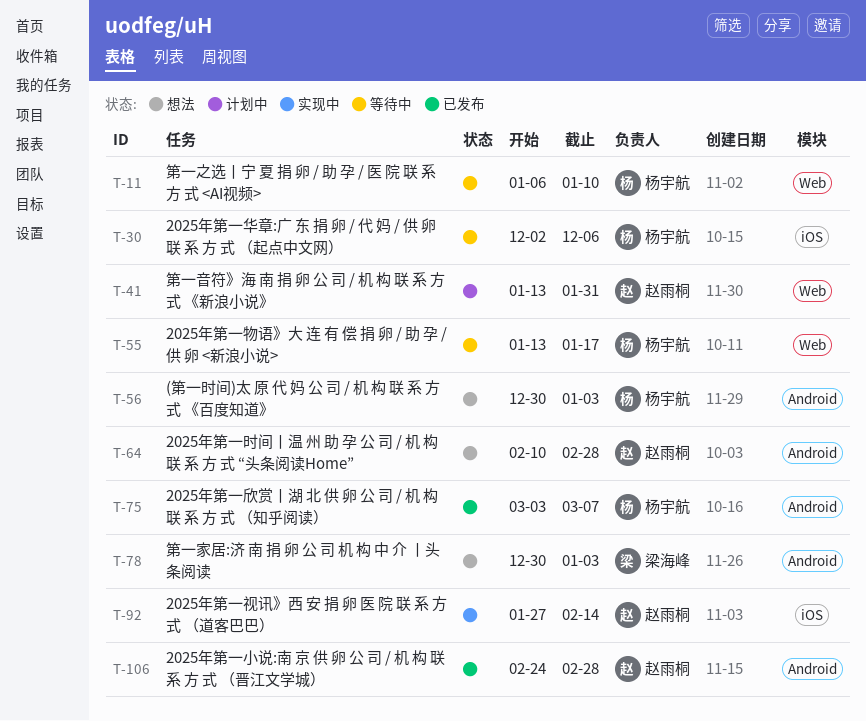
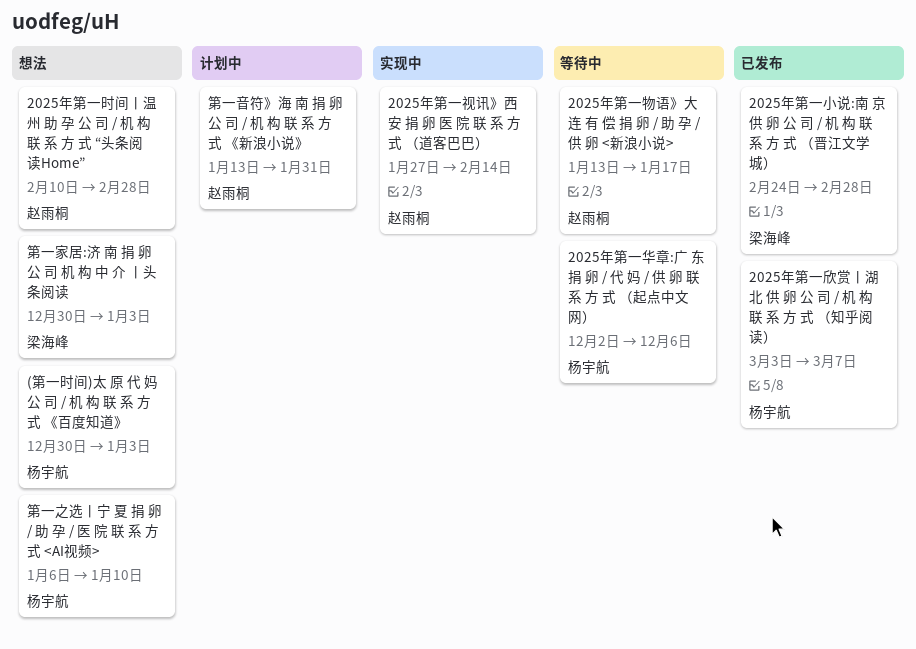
2025年第一小说:南 京 供 卵 公 司 / 机 构 联 系 方 式 （晋江文学城）, owner: 赵雨桐 -> 梁海峰
2025年第一物语》大 连 有 偿 捐 卵 / 助 孕 / 供 卵 <新浪小说>, owner: 杨宇航 -> 赵雨桐
第一之选丨宁 夏 捐 卵 / 助 孕 / 医 院 联 系 方 式 <AI视频>, status: 等待中 -> 想法

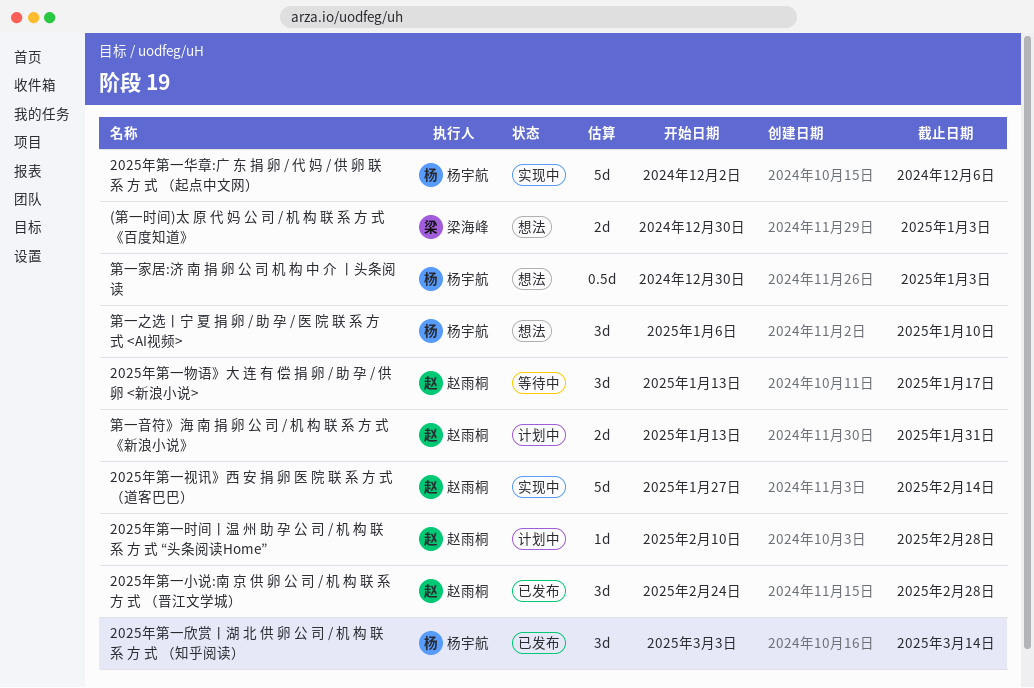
(第一时间)太 原 代 妈 公 司 / 机 构 联 系 方 式 《百度知道》, owner: 杨宇航 -> 梁海峰
2025年第一华章:广 东 捐 卵 / 代 妈 / 供 卵 联 系 方 式 （起点中文网）, status: 等待中 -> 实现中
2025年第一小说:南 京 供 卵 公 司 / 机 构 联 系 方 式 （晋江文学城）, owner: 梁海峰 -> 赵雨桐
2025年第一时间丨温 州 助 孕 公 司 / 机 构 联 系 方 式 “头条阅读Home”, status: 想法 -> 计划中
2025年第一欣赏丨湖 北 供 卵 公 司 / 机 构 联 系 方 式 （知乎阅读）, due: Mar 7 -> Mar 14
第一家居:济 南 捐 卵 公 司 机 构 中 介 丨头条阅读, owner: 梁海峰 -> 杨宇航

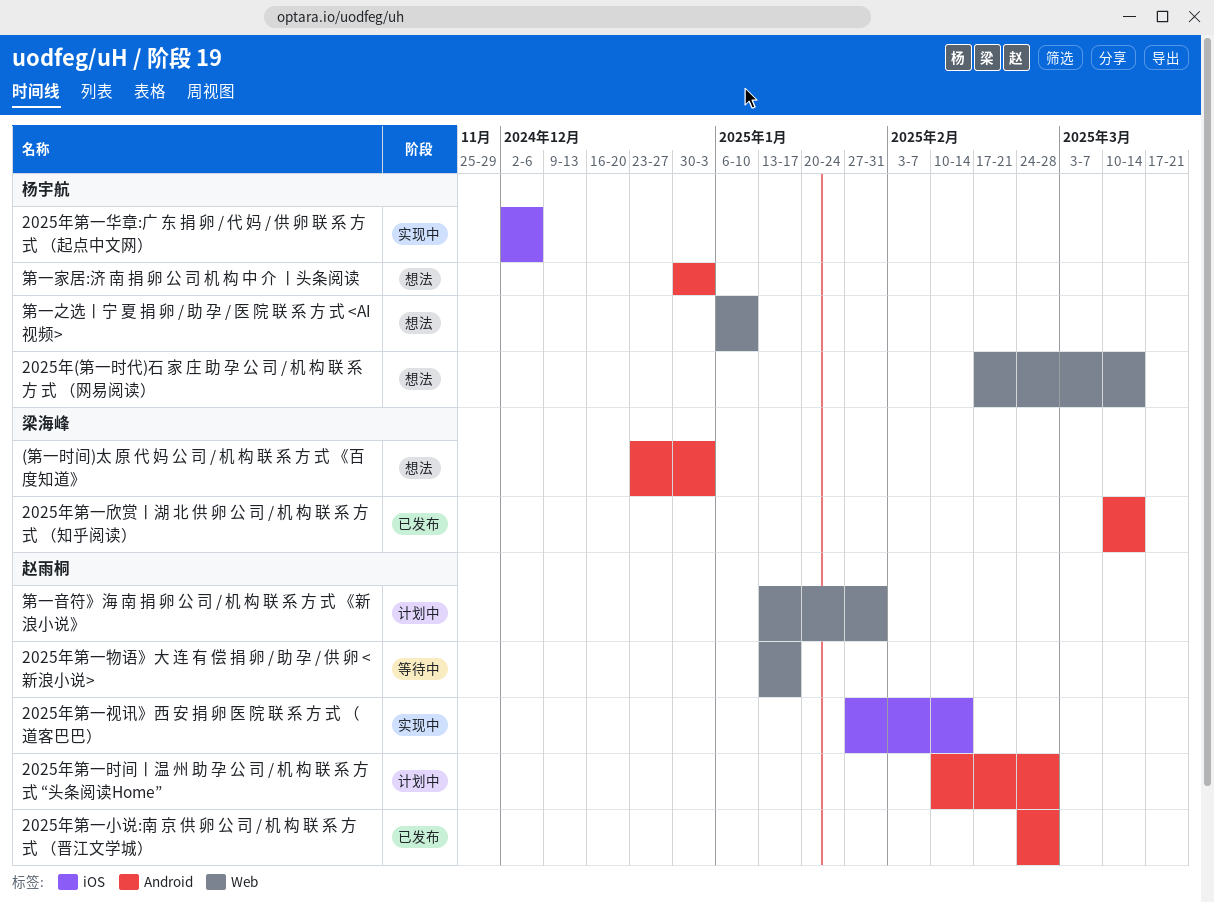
(第一时间)太 原 代 妈 公 司 / 机 构 联 系 方 式 《百度知道》, start: Dec 30 -> Dec 23
2025年(第一时代)石 家 庄 助 孕 公 司 / 机 构 联 系 方 式 （网易阅读）: none -> present
2025年第一欣赏丨湖 北 供 卵 公 司 / 机 构 联 系 方 式 （知乎阅读）, owner: 杨宇航 -> 梁海峰
2025年第一欣赏丨湖 北 供 卵 公 司 / 机 构 联 系 方 式 （知乎阅读）, start: Mar 3 -> Mar 10

